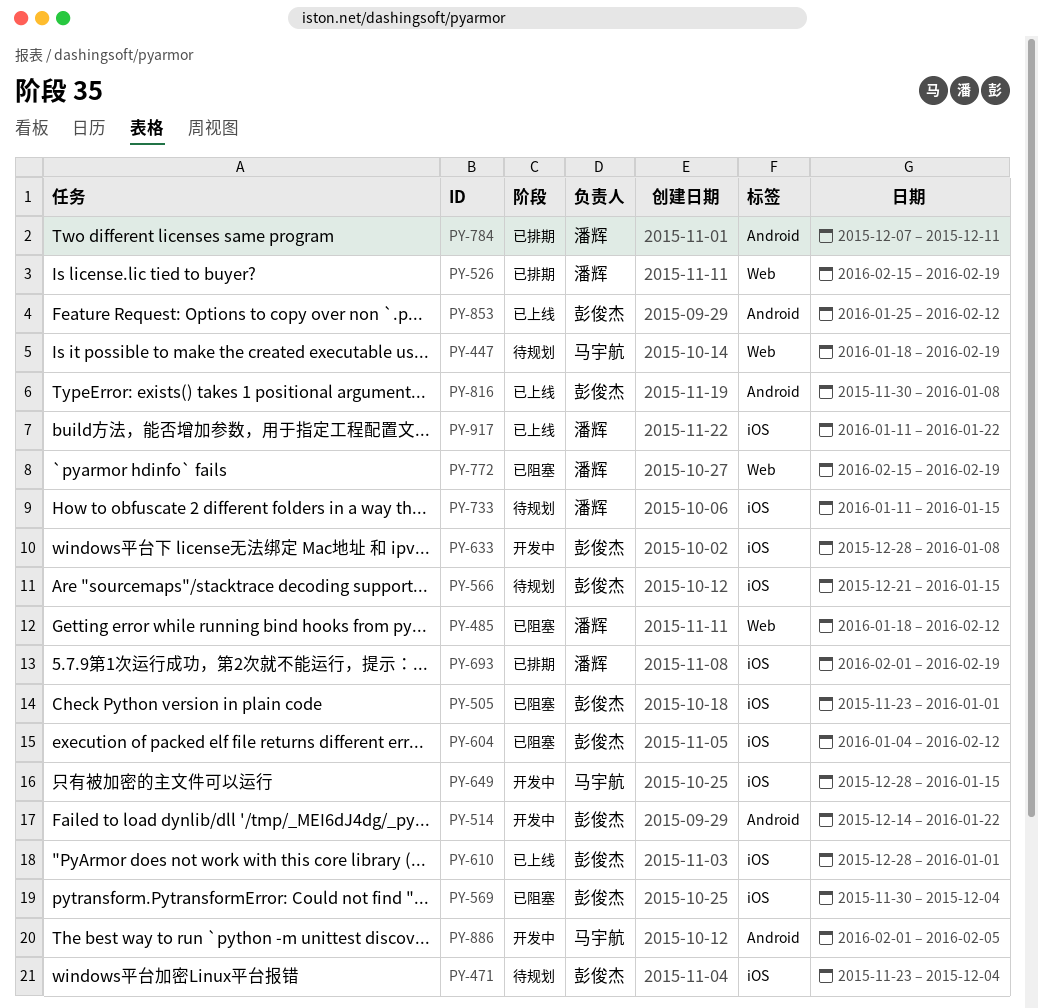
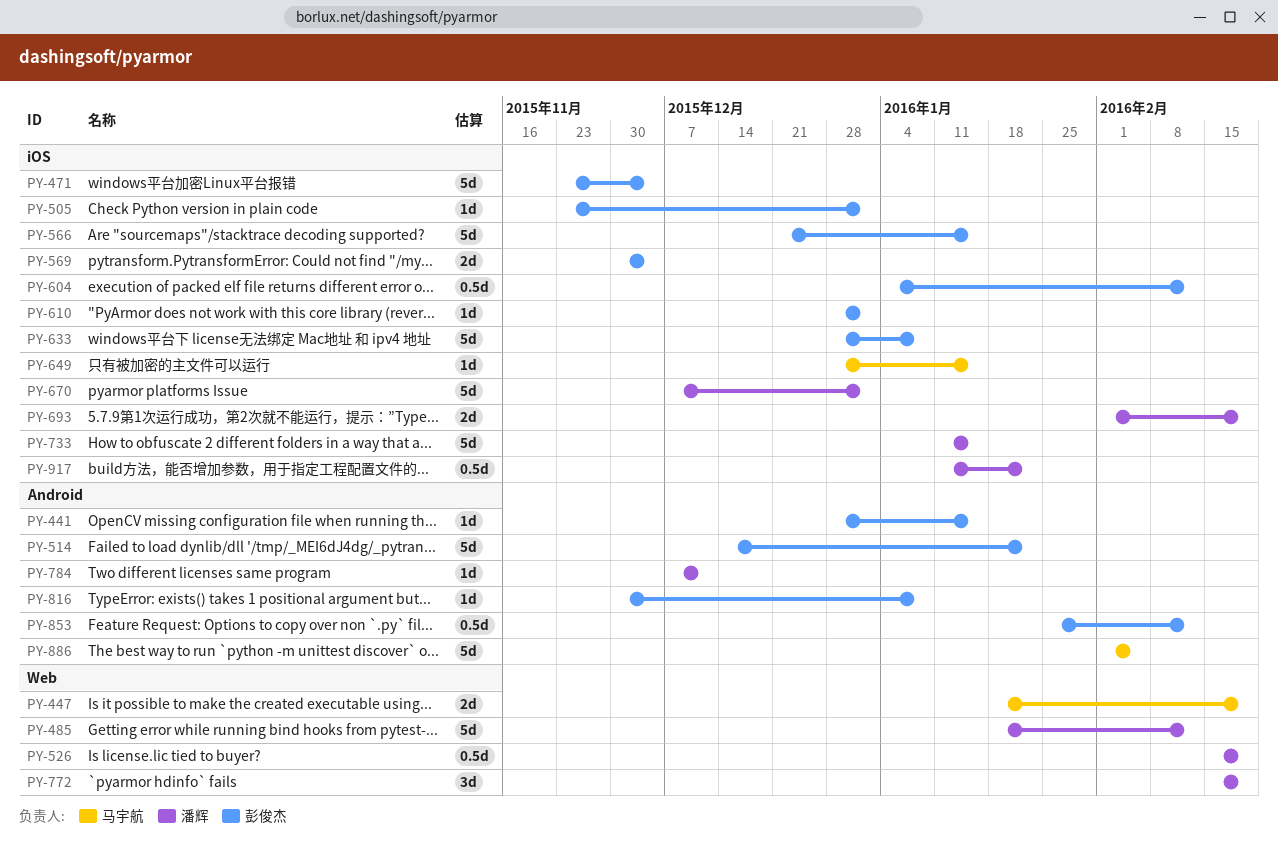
PY-441: none -> present
PY-670: none -> present

